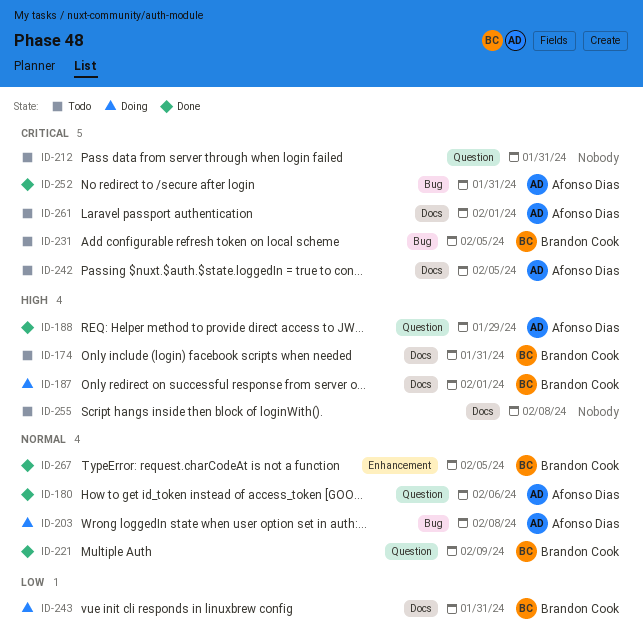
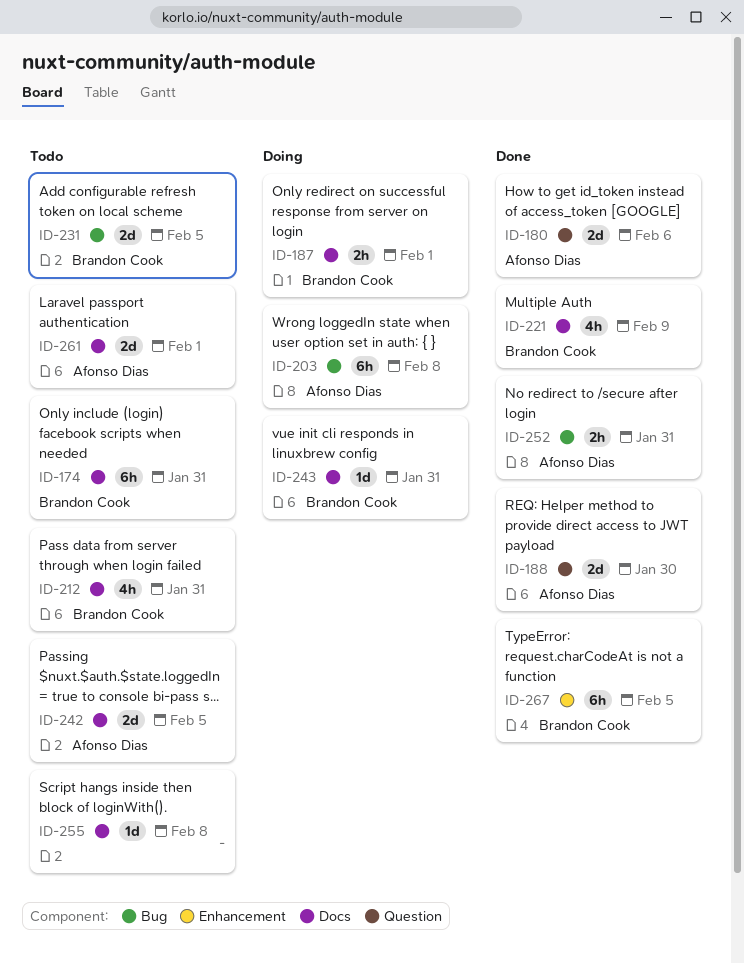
ID-188, due: Jan 29 -> Jan 30
ID-212, owner: none -> Brandon Cook
ID-212, label: Question -> Docs
ID-221, label: Question -> Docs

